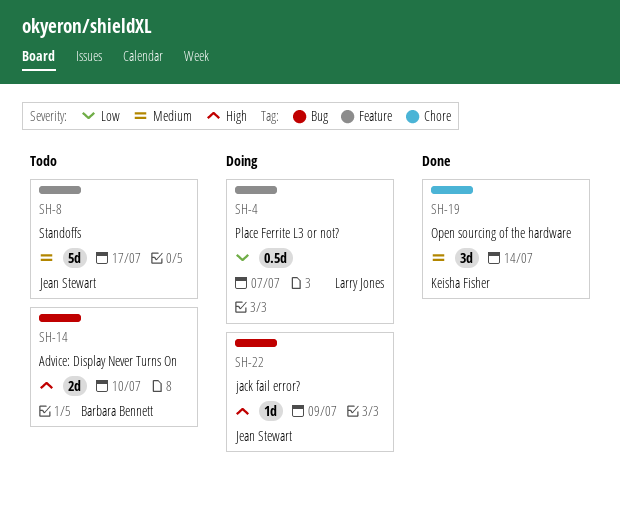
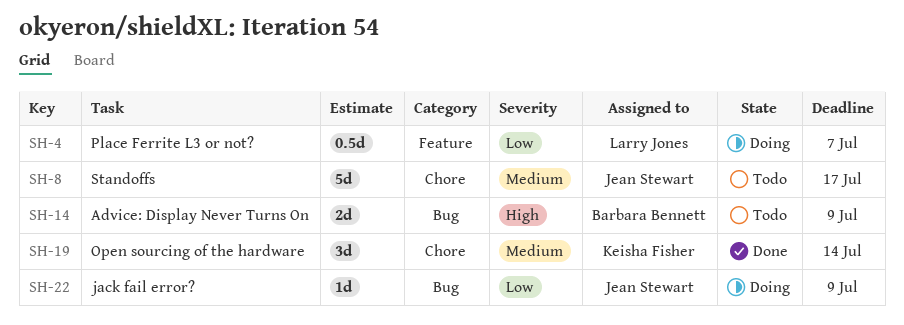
SH-8, label: Feature -> Chore
SH-14, due: Jul 10 -> Jul 9
SH-22, priority: High -> Low

